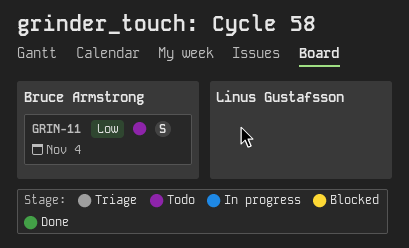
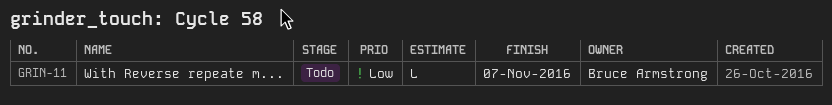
GRIN-11, estimate: S -> L
GRIN-11, due: Nov 4 -> Nov 7

